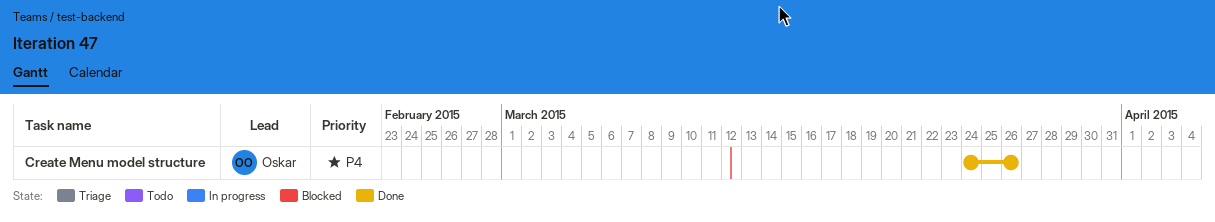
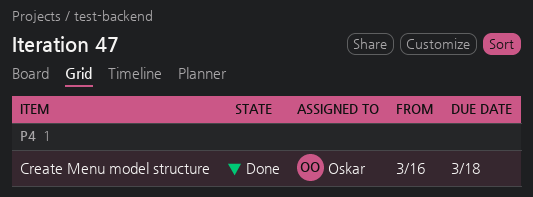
Create Menu model structure, start: Mar 24 -> Mar 16
Create Menu model structure, due: Mar 26 -> Mar 18

